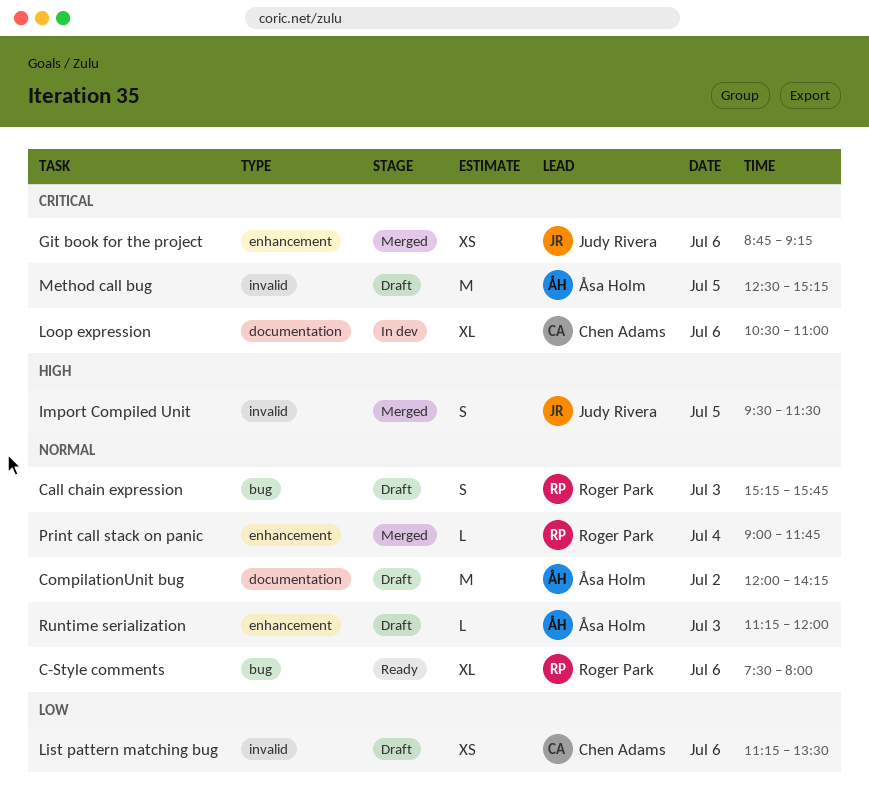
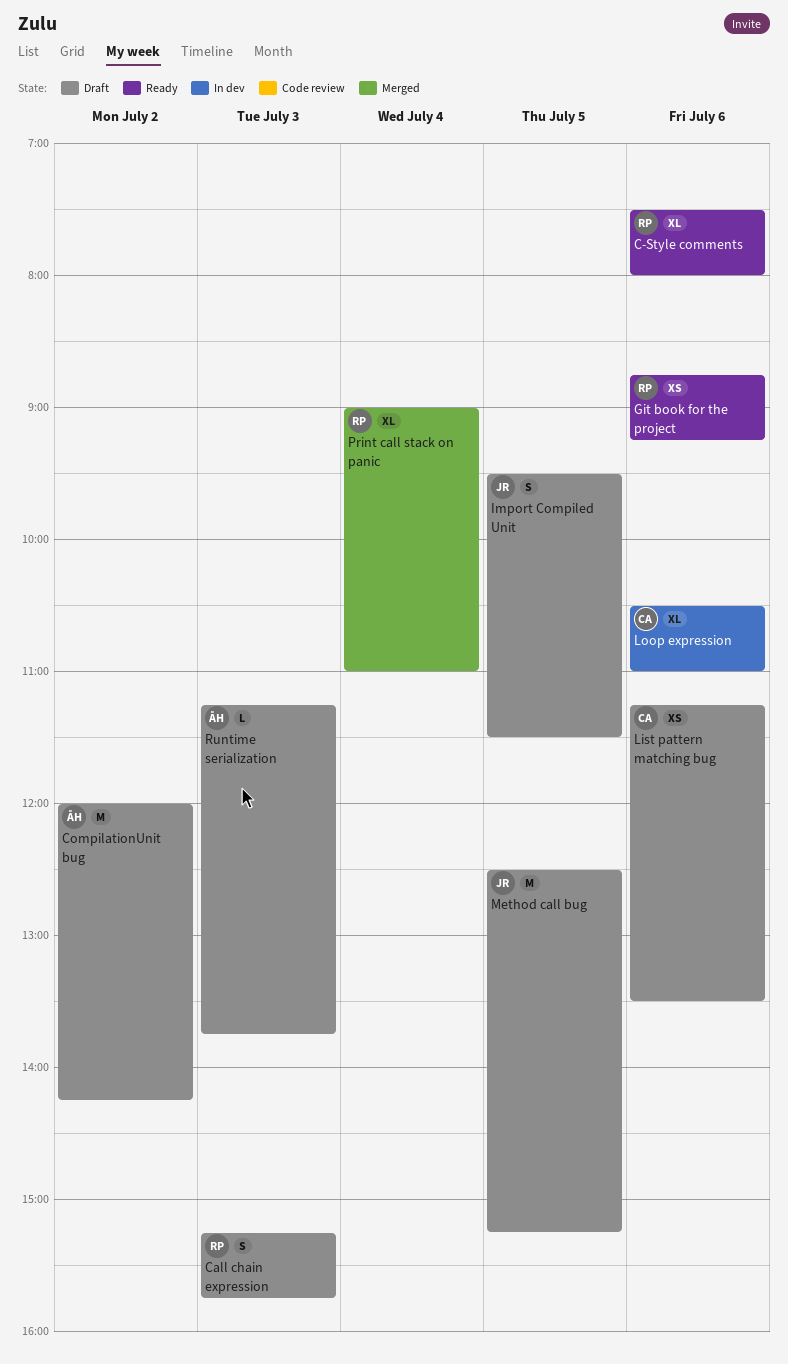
Git book for the project, status: Merged -> Ready
Git book for the project, owner: Judy Rivera -> Roger Park
Import Compiled Unit, status: Merged -> Draft
Method call bug, owner: Åsa Holm -> Judy Rivera
Print call stack on panic, estimate: L -> XL
Print call stack on panic, ends: 11:45 -> 11:00
Runtime serialization, ends: 12:00 -> 13:45

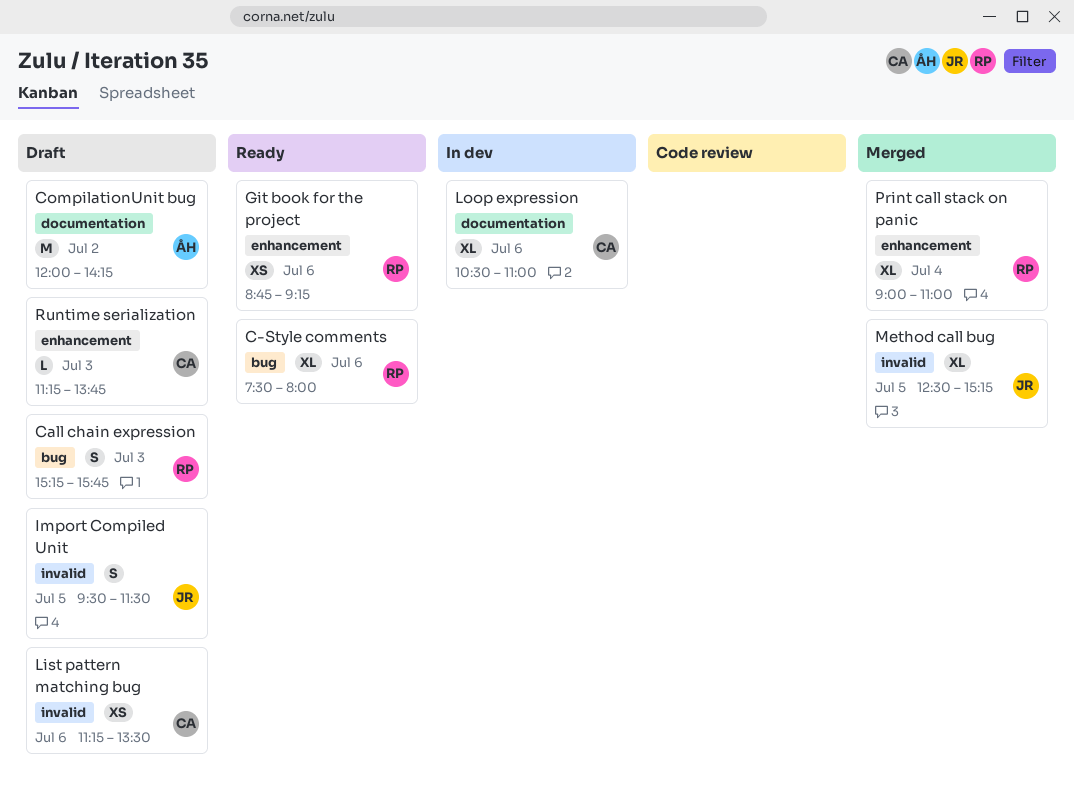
Method call bug, status: Draft -> Merged
Method call bug, estimate: M -> XL
Runtime serialization, owner: ÅH -> CA

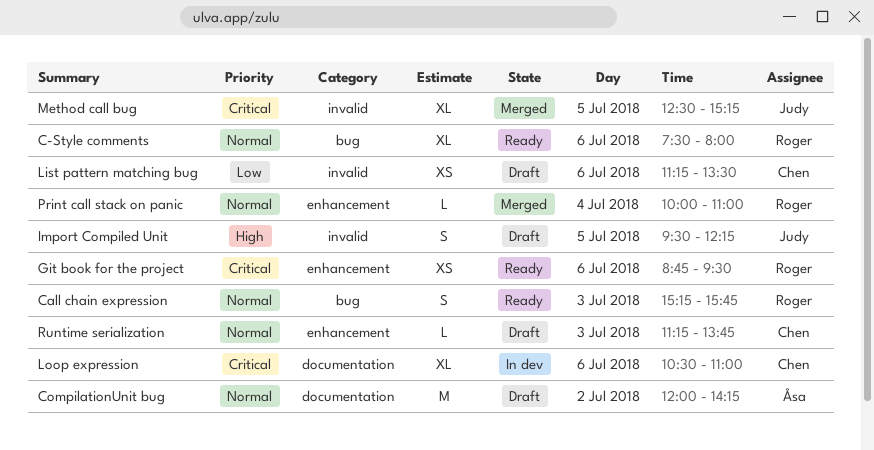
Call chain expression, status: Draft -> Ready
Git book for the project, ends: 09:15 -> 09:30
Import Compiled Unit, ends: 11:30 -> 12:15
Print call stack on panic, estimate: XL -> L
Print call stack on panic, begins: 09:00 -> 10:00

